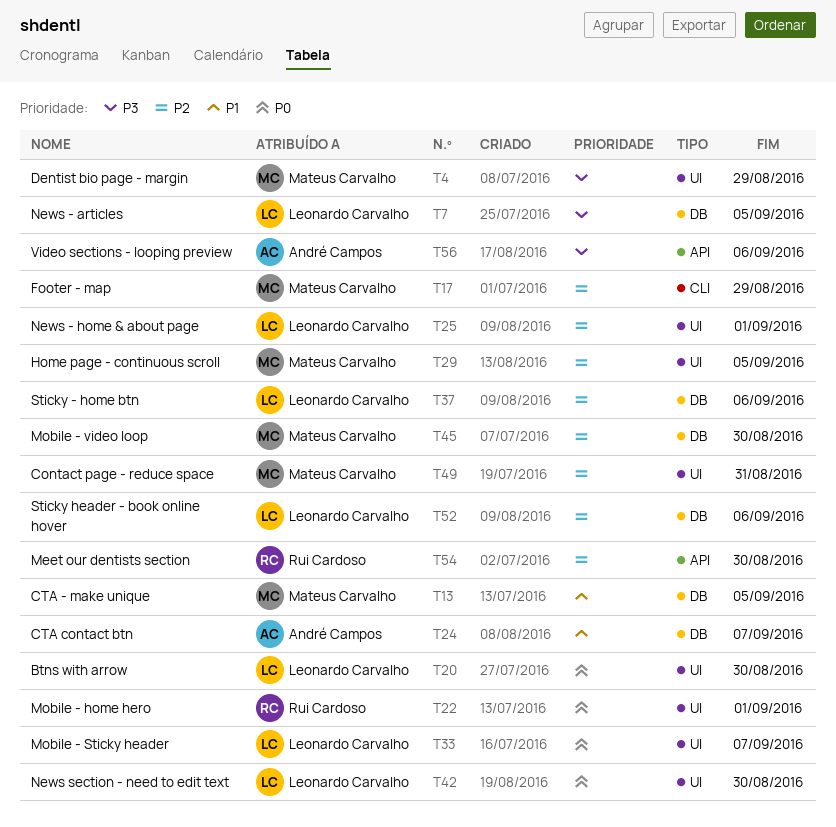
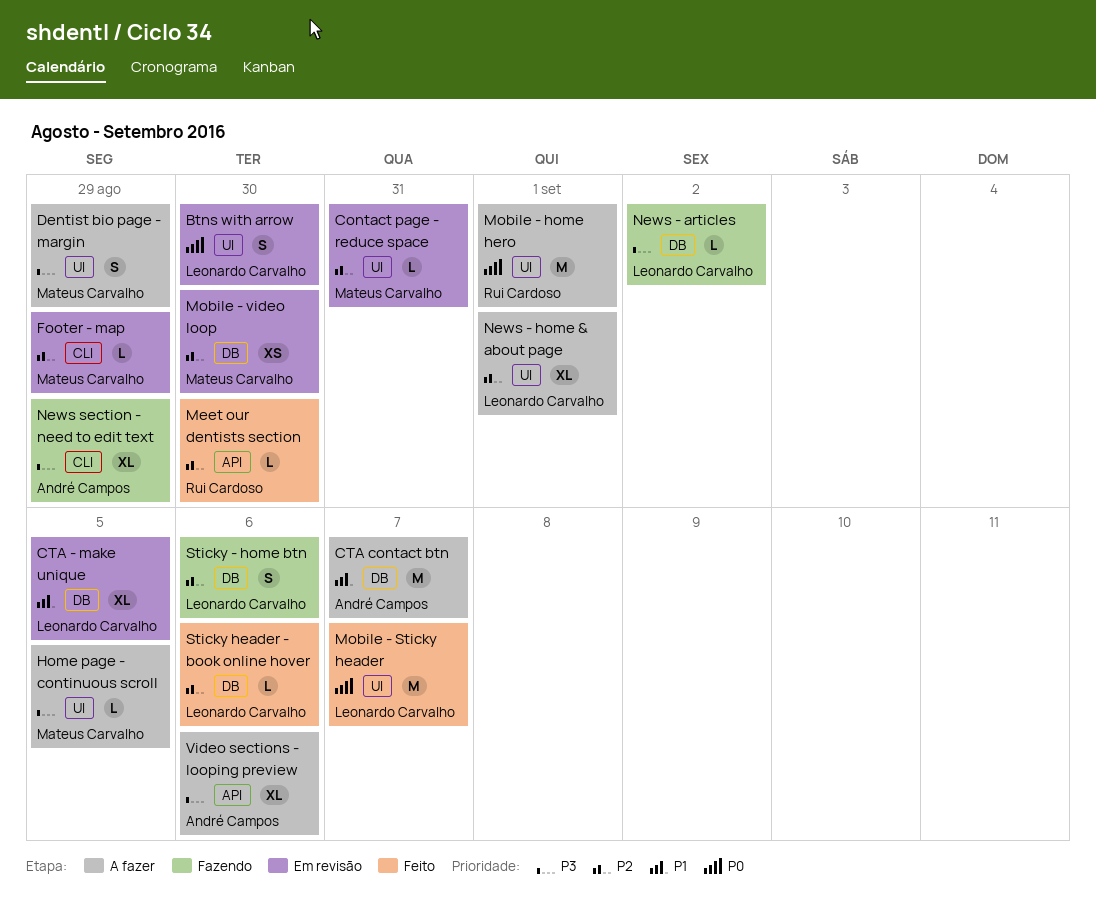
CTA - make unique, owner: Mateus Carvalho -> Leonardo Carvalho
Home page - continuous scroll, priority: P2 -> P3
News - articles, due: Sep 5 -> Sep 2
News section - need to edit text, owner: Leonardo Carvalho -> André Campos
News section - need to edit text, priority: P0 -> P3
News section - need to edit text, label: UI -> CLI
News section - need to edit text, due: Aug 30 -> Aug 29

